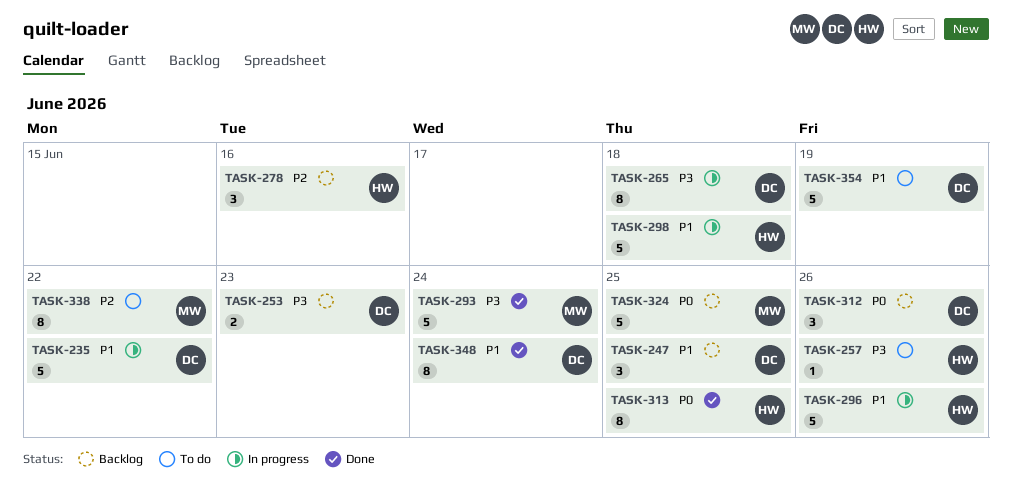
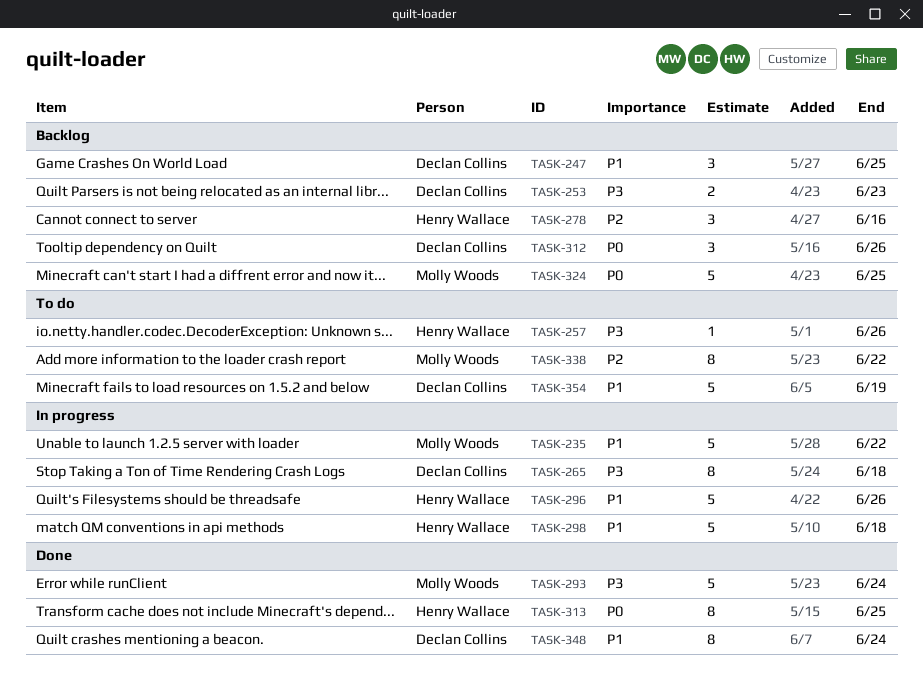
TASK-235, owner: Declan Collins -> Molly Woods

